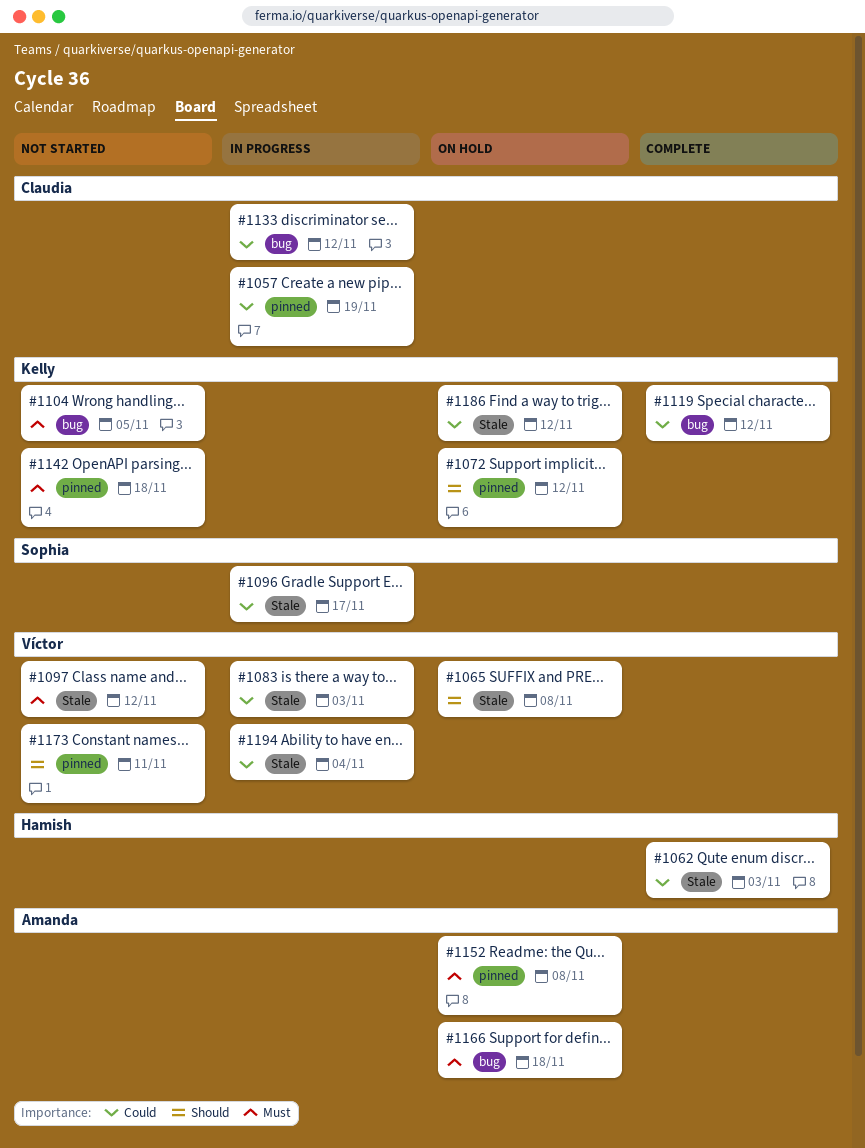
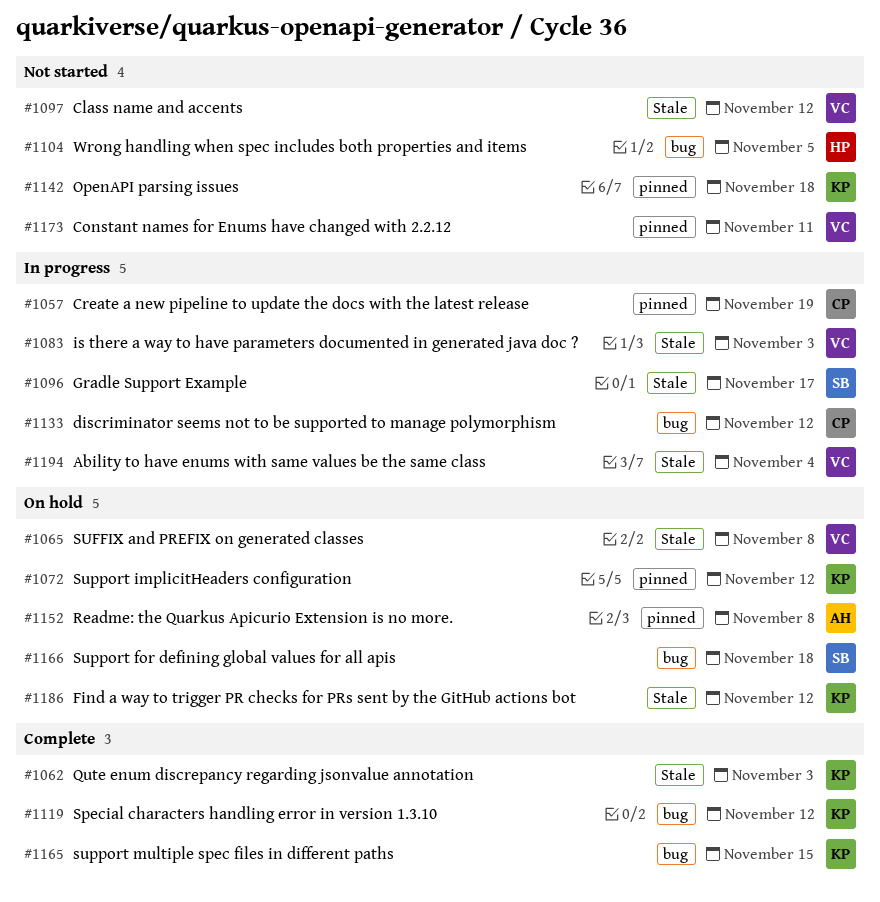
#1062, owner: Hamish -> Kelly
#1104, owner: Kelly -> Hamish
#1165: none -> present
#1166, owner: Amanda -> Sophia

